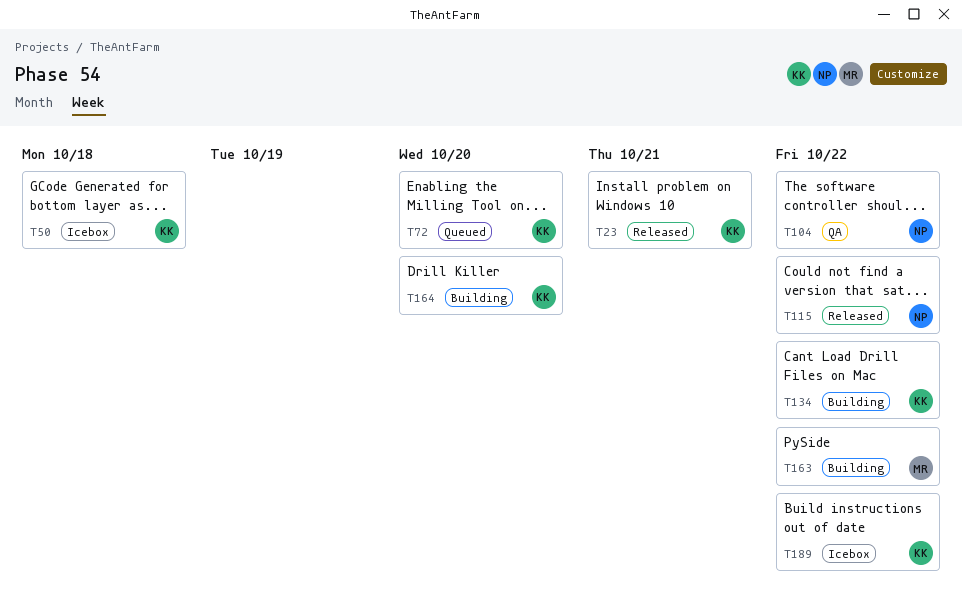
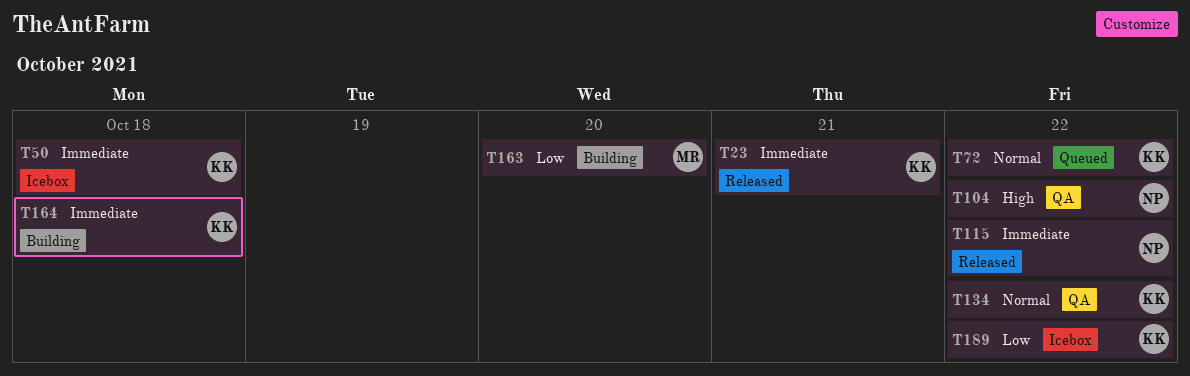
T72, due: Oct 20 -> Oct 22
T134, status: Building -> QA
T163, due: Oct 22 -> Oct 20
T164, due: Oct 20 -> Oct 18

